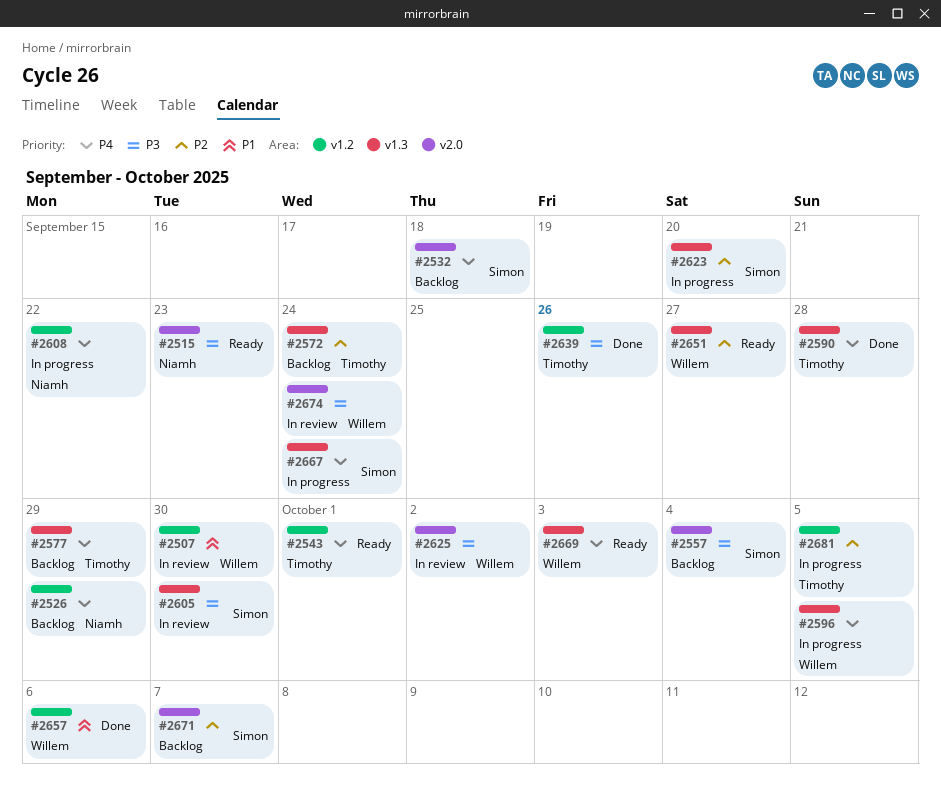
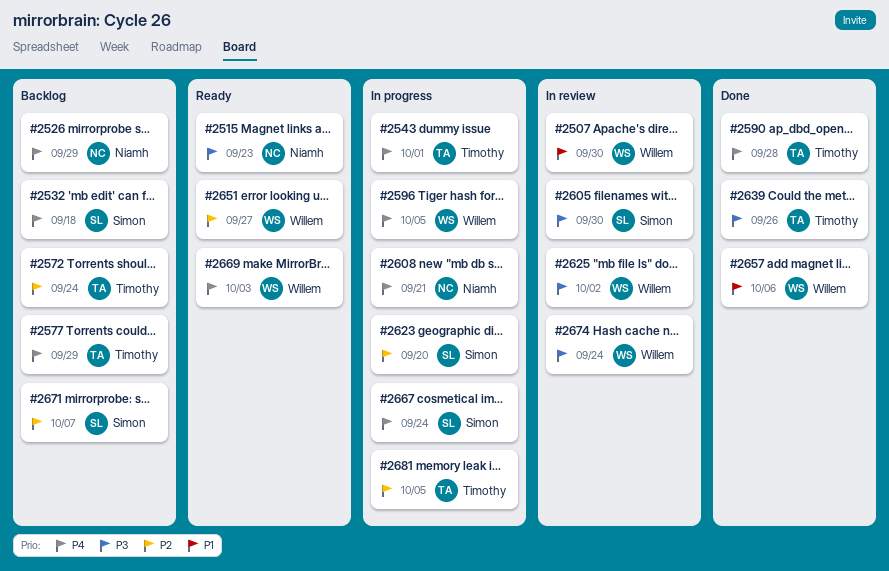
#2543, status: Ready -> In progress
#2557: present -> none
#2608, due: Sep 22 -> Sep 21

